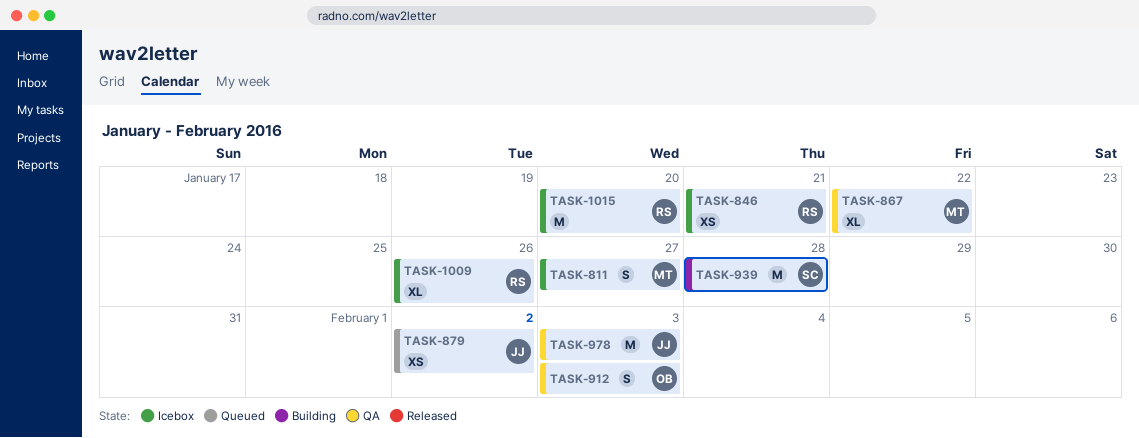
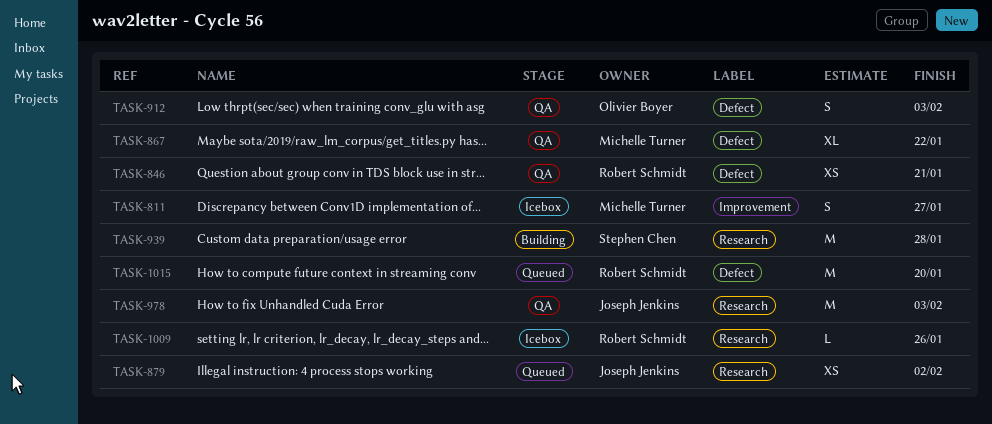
TASK-846, status: Icebox -> QA
TASK-1009, estimate: XL -> L
TASK-1015, status: Icebox -> Queued

